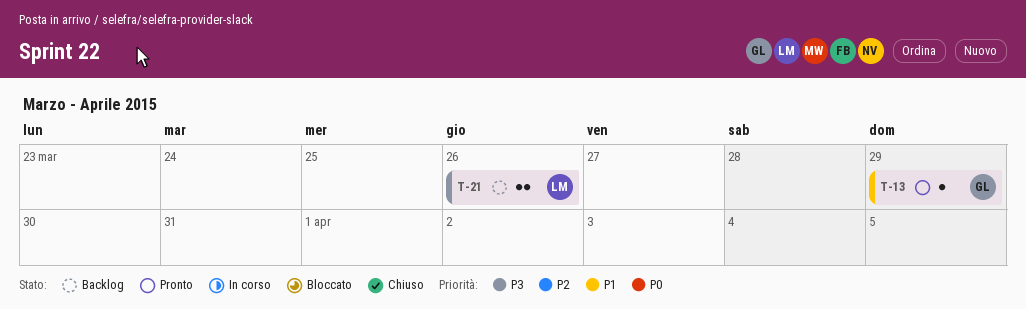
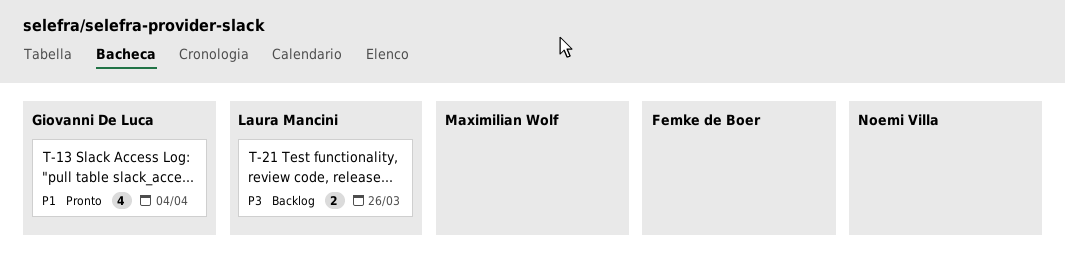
T-13, estimate: 1 -> 4
T-13, due: Mar 29 -> Apr 4

